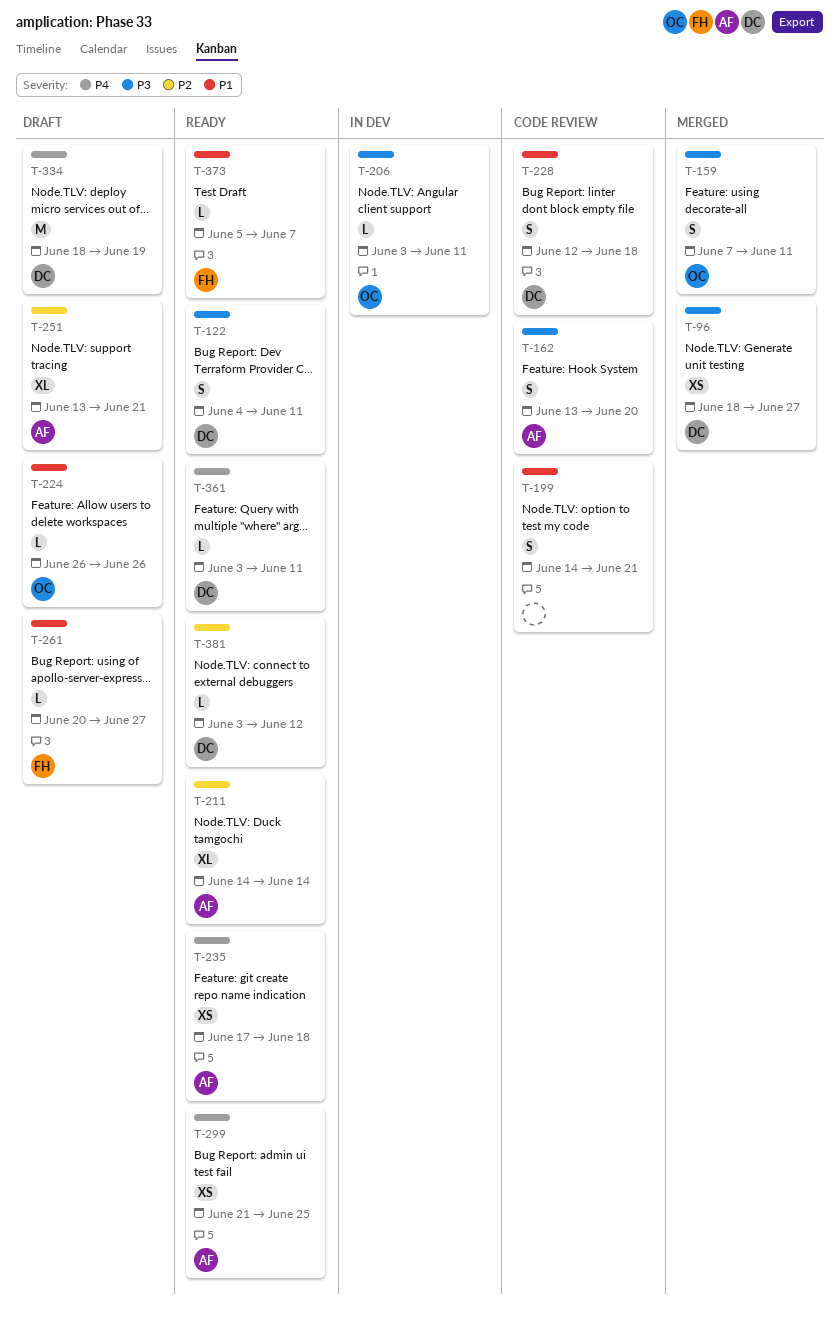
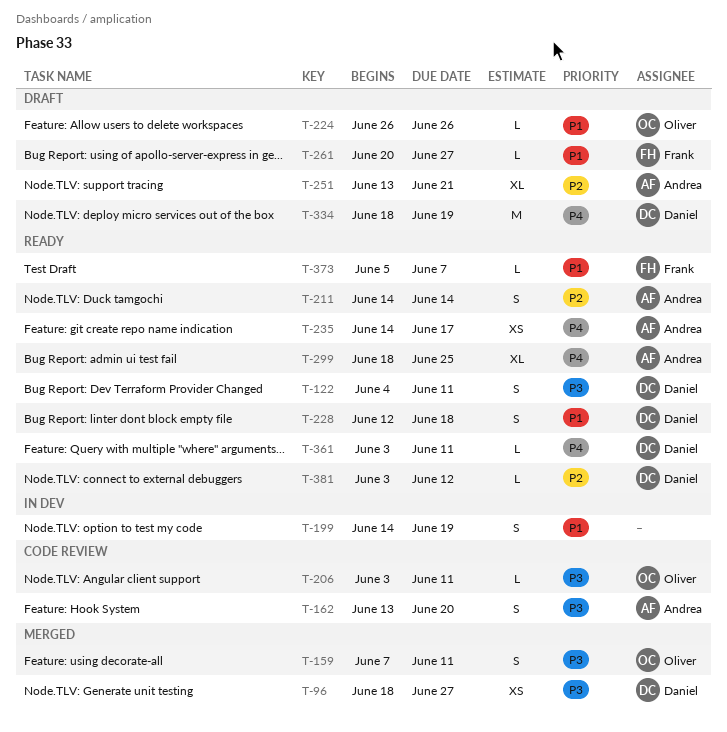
T-199, status: Code review -> In dev
T-199, due: Jun 21 -> Jun 19
T-206, status: In dev -> Code review
T-211, estimate: XL -> S
T-228, status: Code review -> Ready
T-235, start: Jun 17 -> Jun 14
T-235, due: Jun 18 -> Jun 17
T-299, estimate: XS -> XL
T-299, start: Jun 21 -> Jun 18

